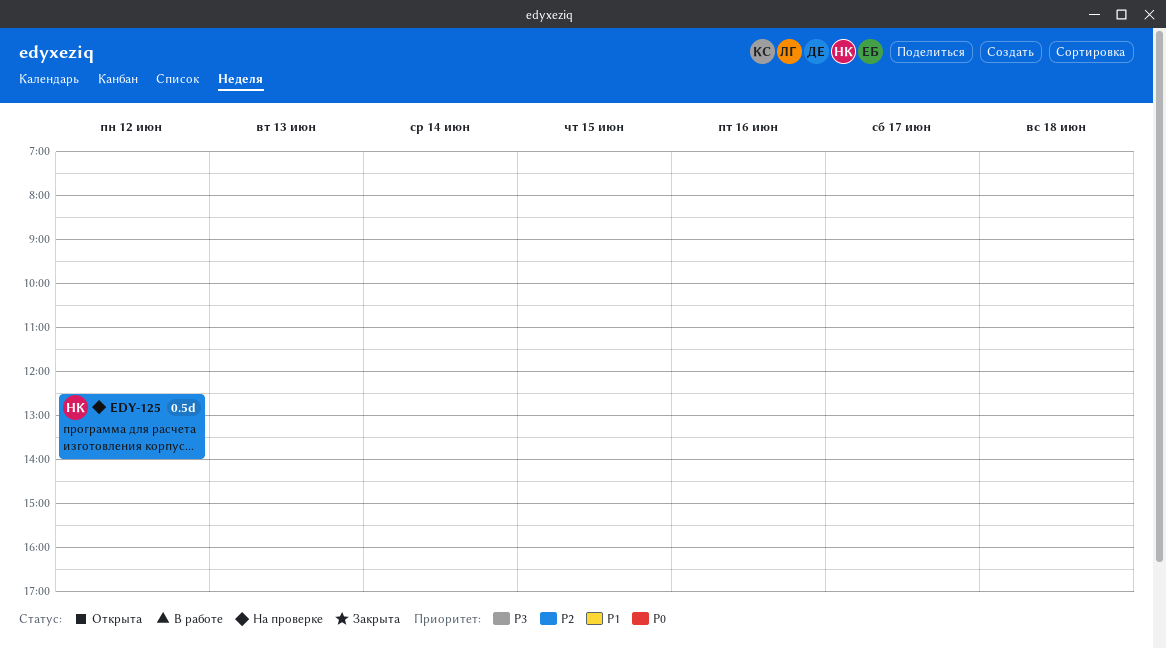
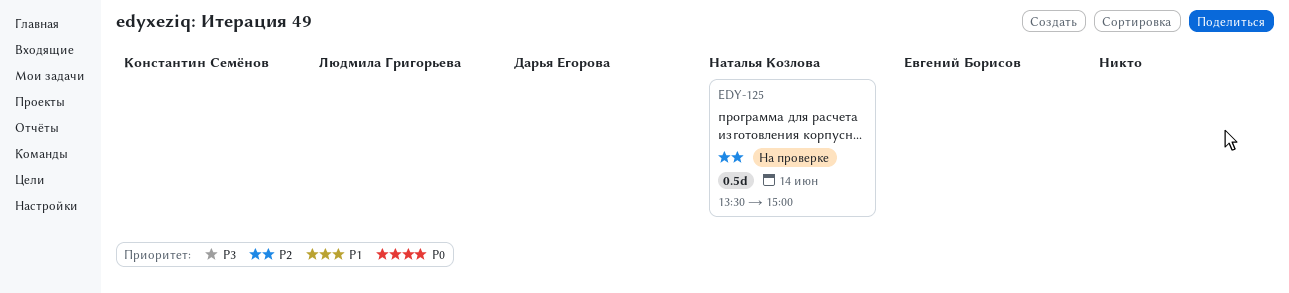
EDY-125, day: Jun 12 -> Jun 14
EDY-125, begins: 12:30 -> 13:30
EDY-125, ends: 14:00 -> 15:00

